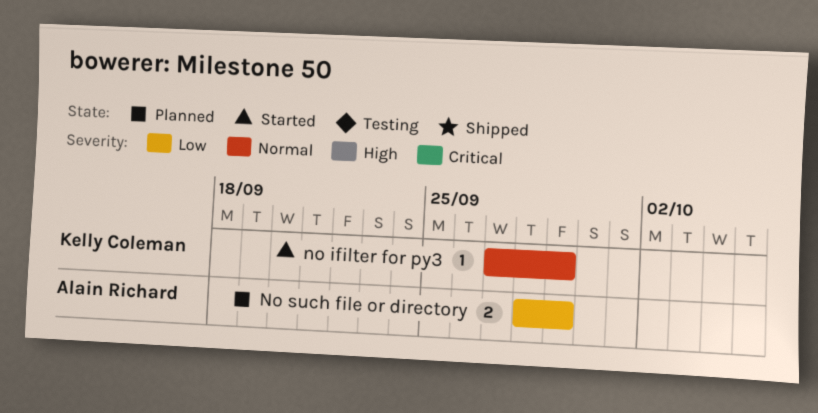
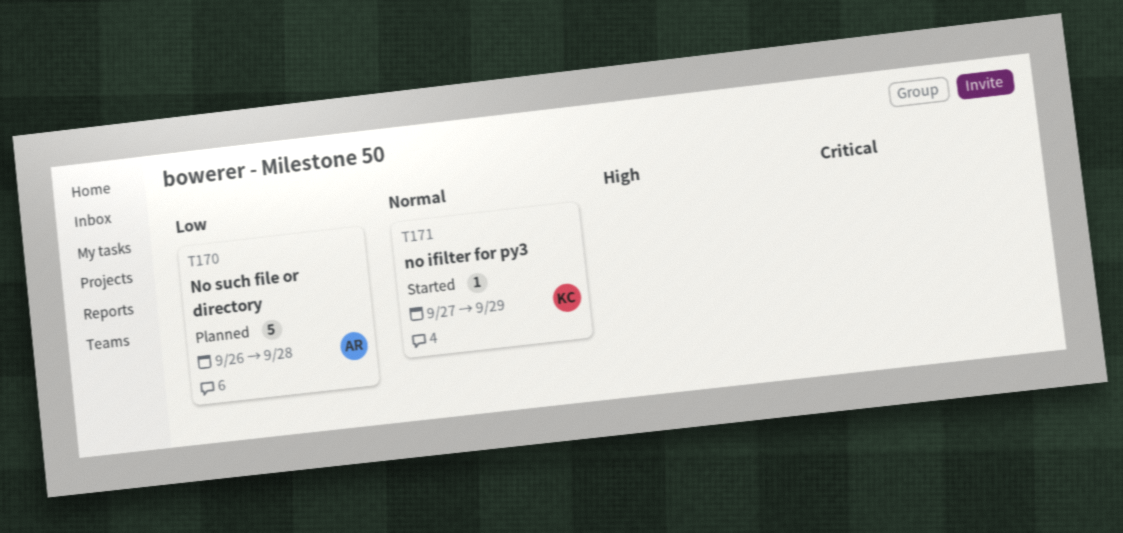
No such file or directory, estimate: 2 -> 5
No such file or directory, start: Sep 28 -> Sep 26
No such file or directory, due: Sep 29 -> Sep 28

